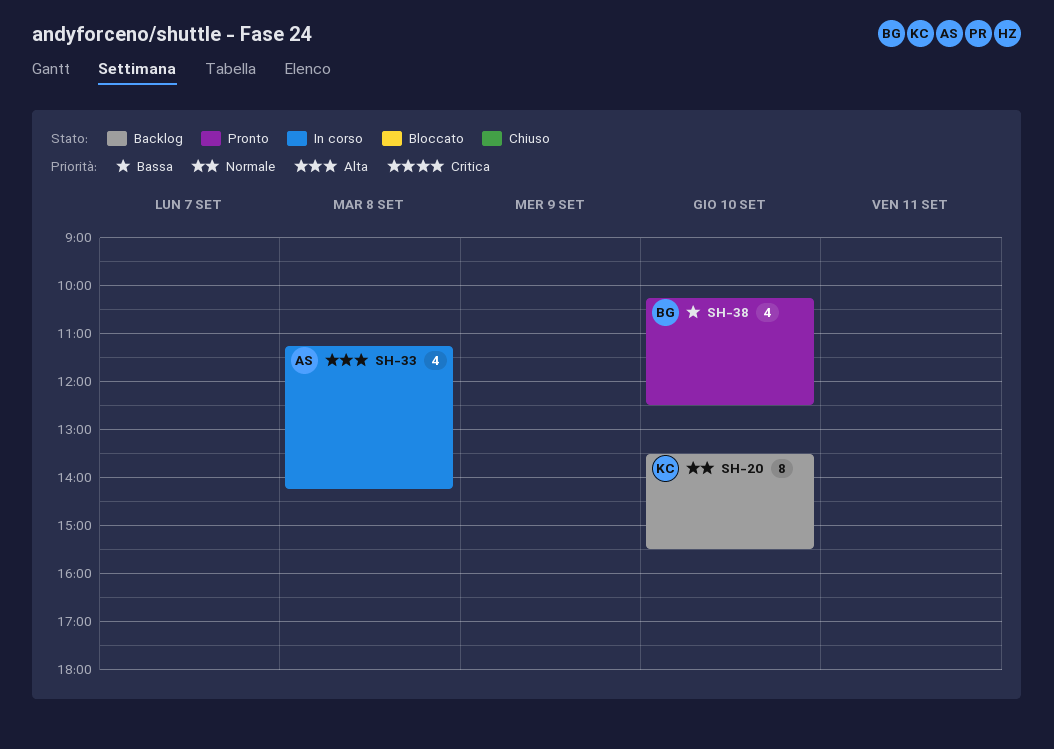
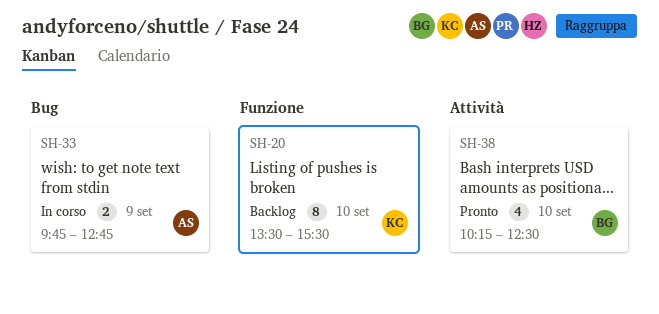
SH-33, estimate: 4 -> 2
SH-33, day: Sep 8 -> Sep 9
SH-33, begins: 11:15 -> 09:45
SH-33, ends: 14:15 -> 12:45

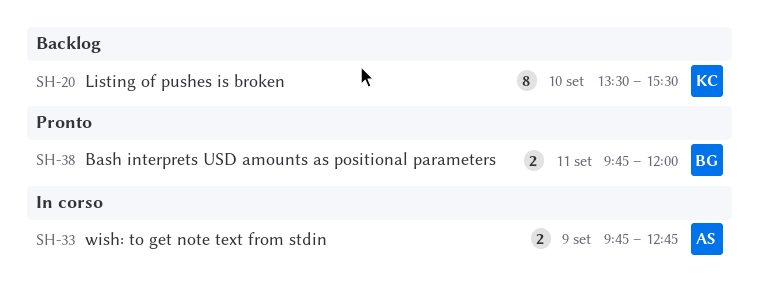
SH-38, estimate: 4 -> 2
SH-38, day: Sep 10 -> Sep 11
SH-38, begins: 10:15 -> 09:45
SH-38, ends: 12:30 -> 12:00

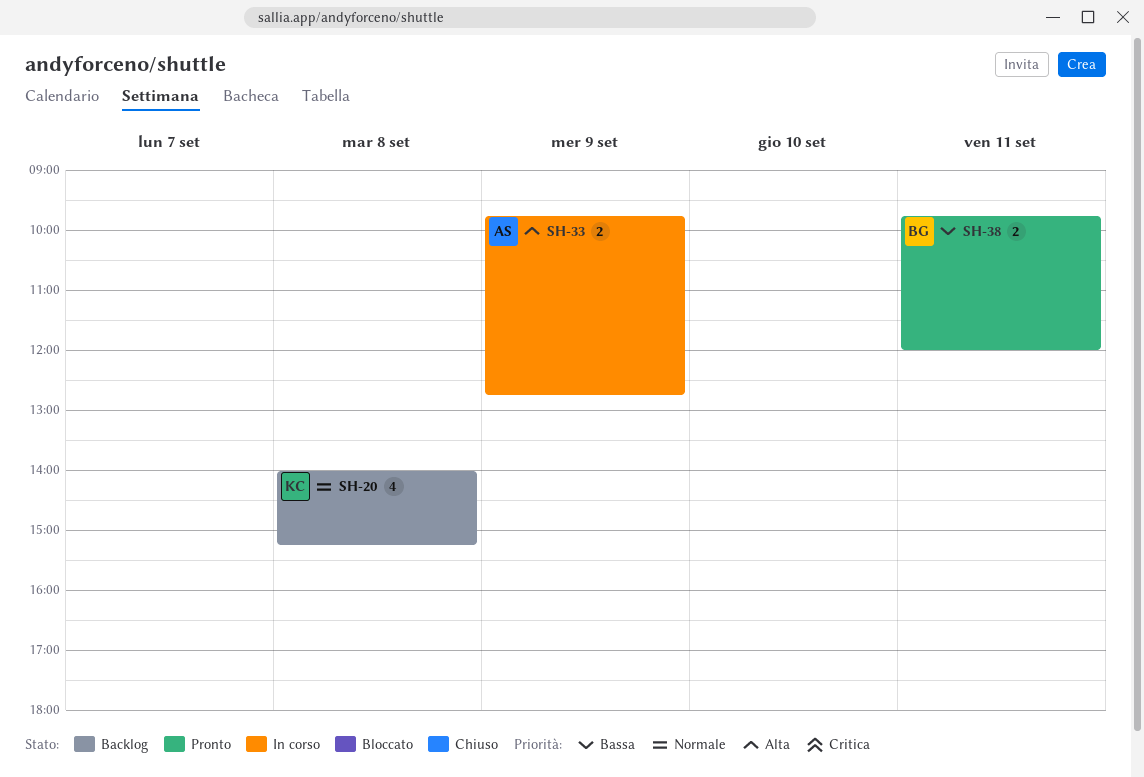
SH-20, estimate: 8 -> 4
SH-20, day: Sep 10 -> Sep 8
SH-20, begins: 13:30 -> 14:00
SH-20, ends: 15:30 -> 15:15

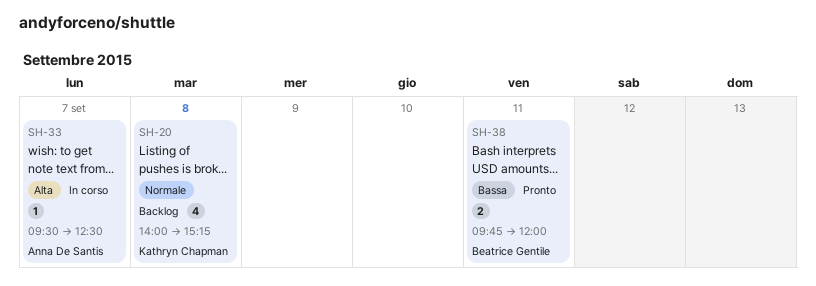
SH-33, estimate: 2 -> 1
SH-33, day: Sep 9 -> Sep 7
SH-33, begins: 09:45 -> 09:30
SH-33, ends: 12:45 -> 12:30

